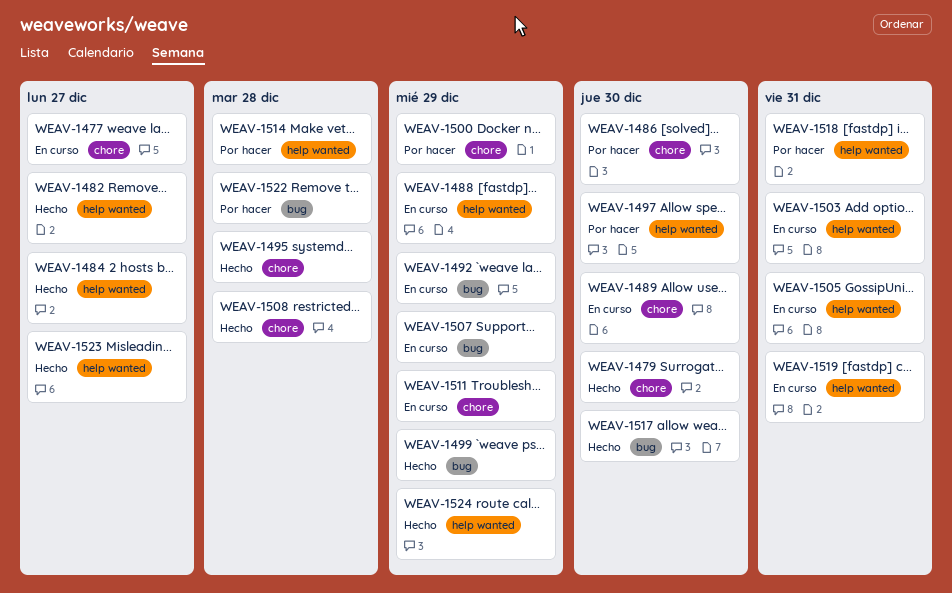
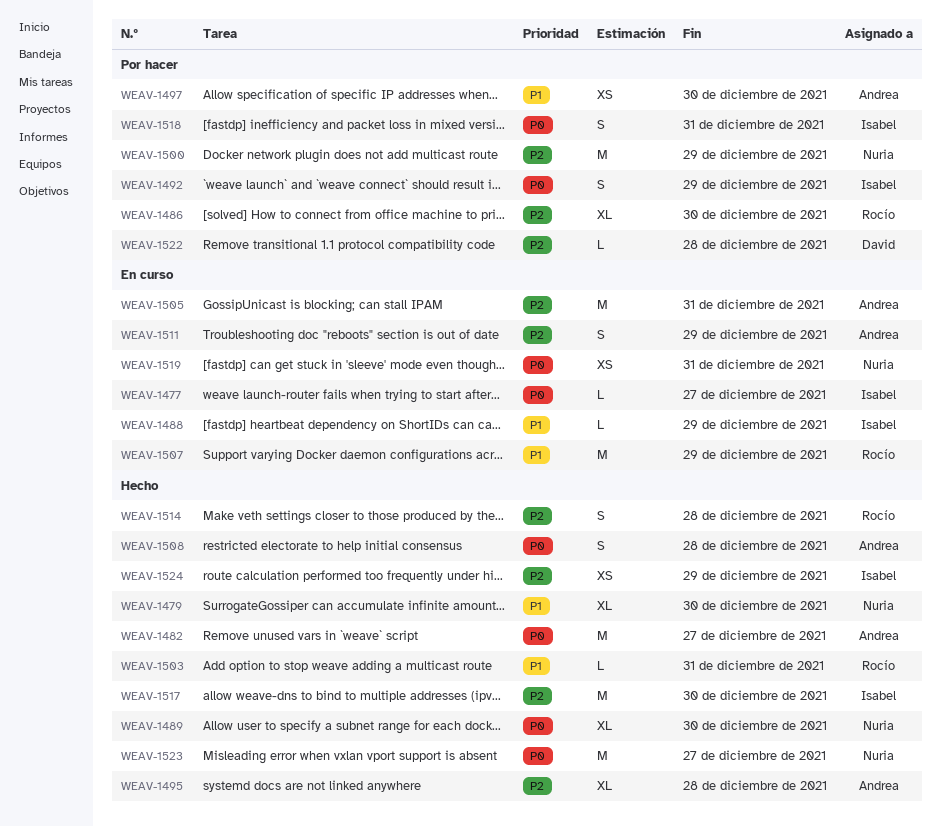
WEAV-1484: present -> none
WEAV-1489, status: En curso -> Hecho
WEAV-1492, status: En curso -> Por hacer
WEAV-1499: present -> none
WEAV-1503, status: En curso -> Hecho
WEAV-1514, status: Por hacer -> Hecho

